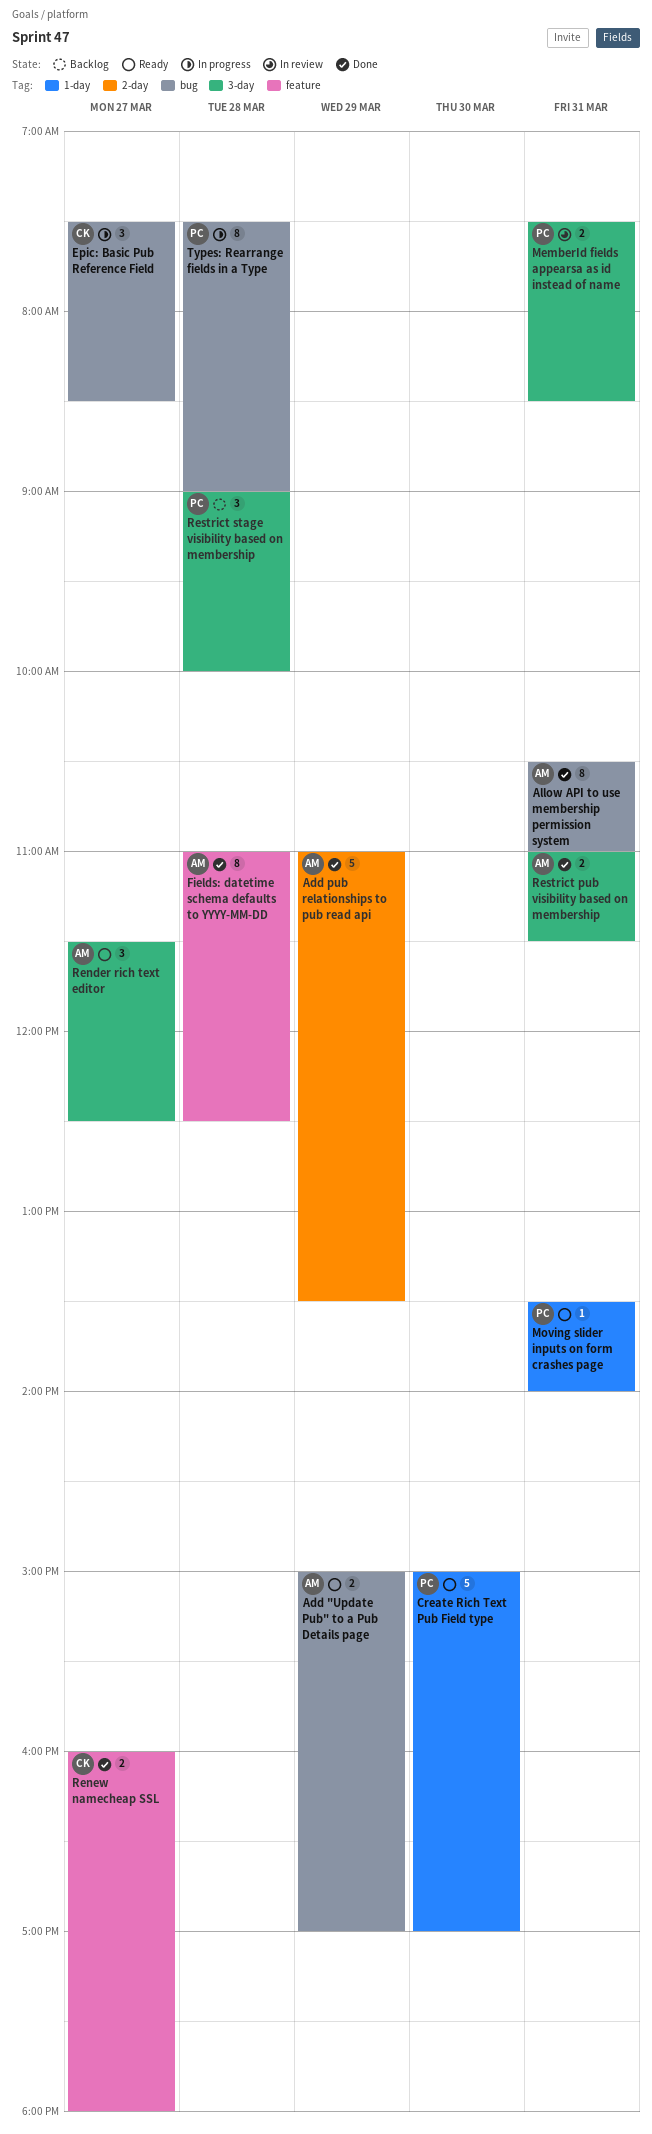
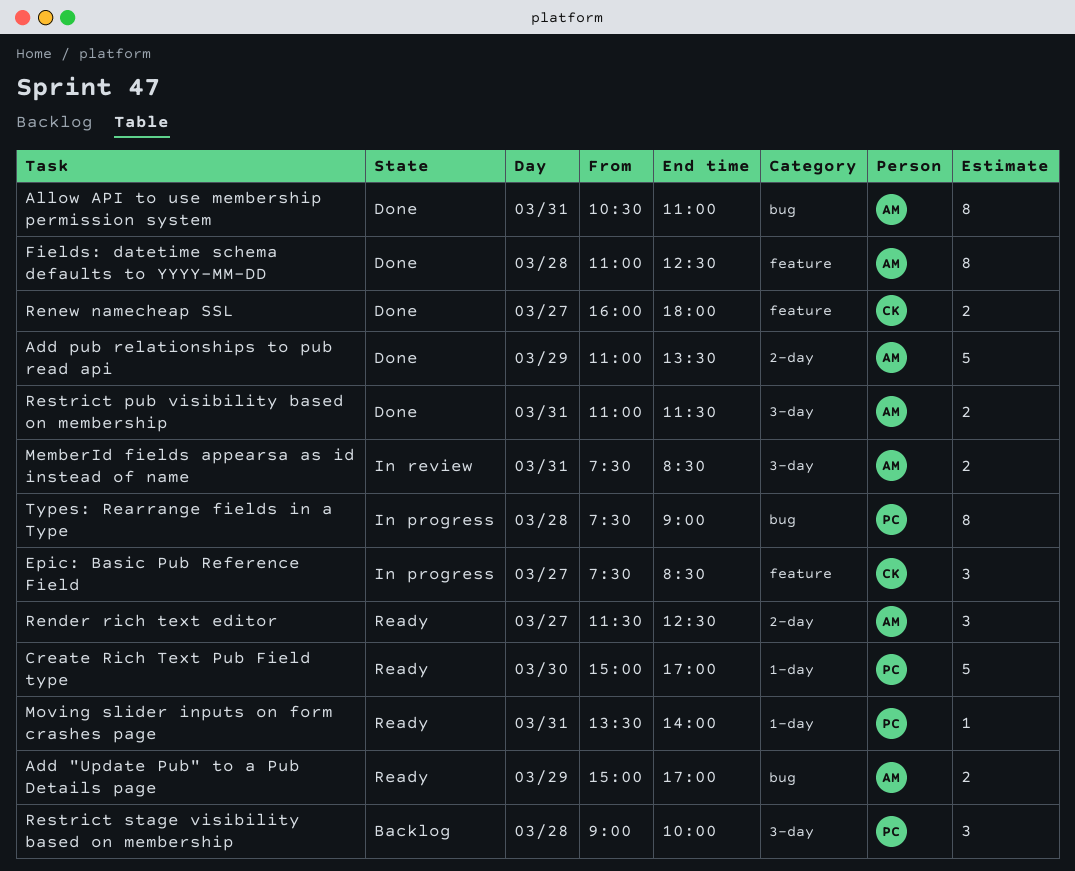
Epic: Basic Pub Reference Field, label: bug -> feature
MemberId fields appearsa as id instead of name, owner: PC -> AM
Render rich text editor, label: 3-day -> 2-day

